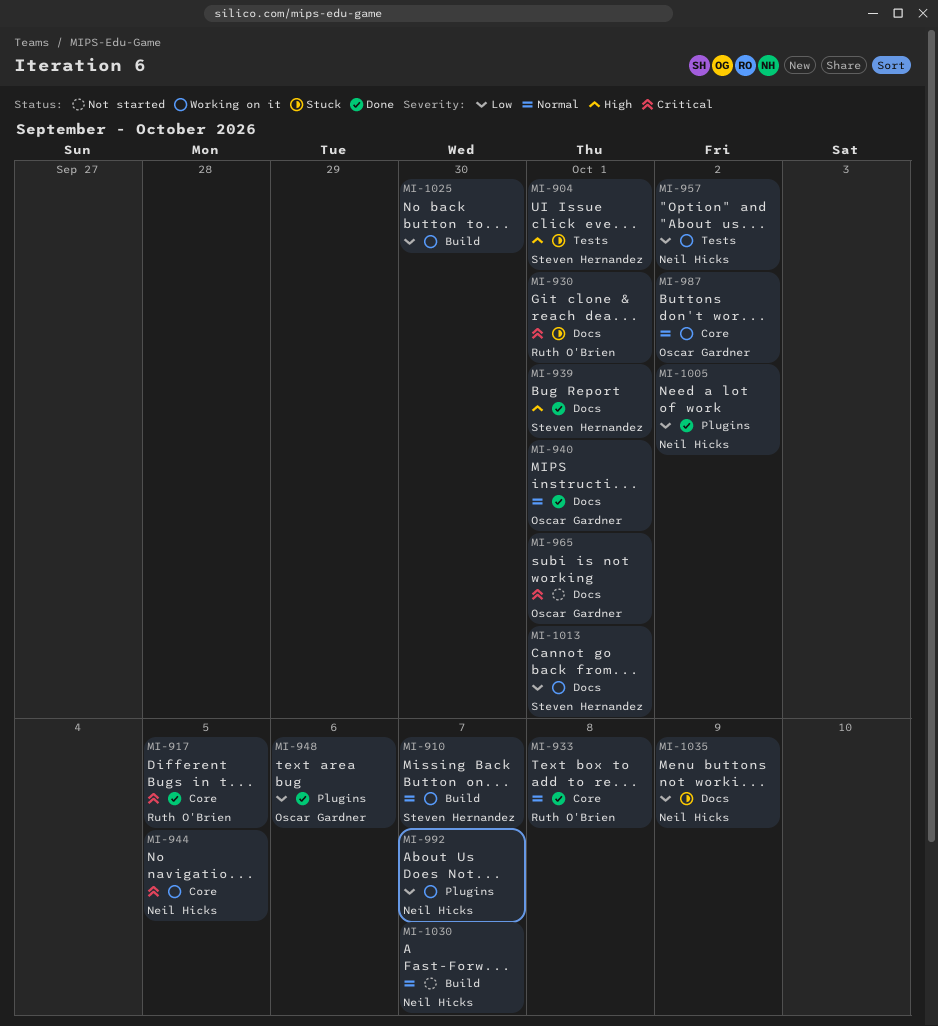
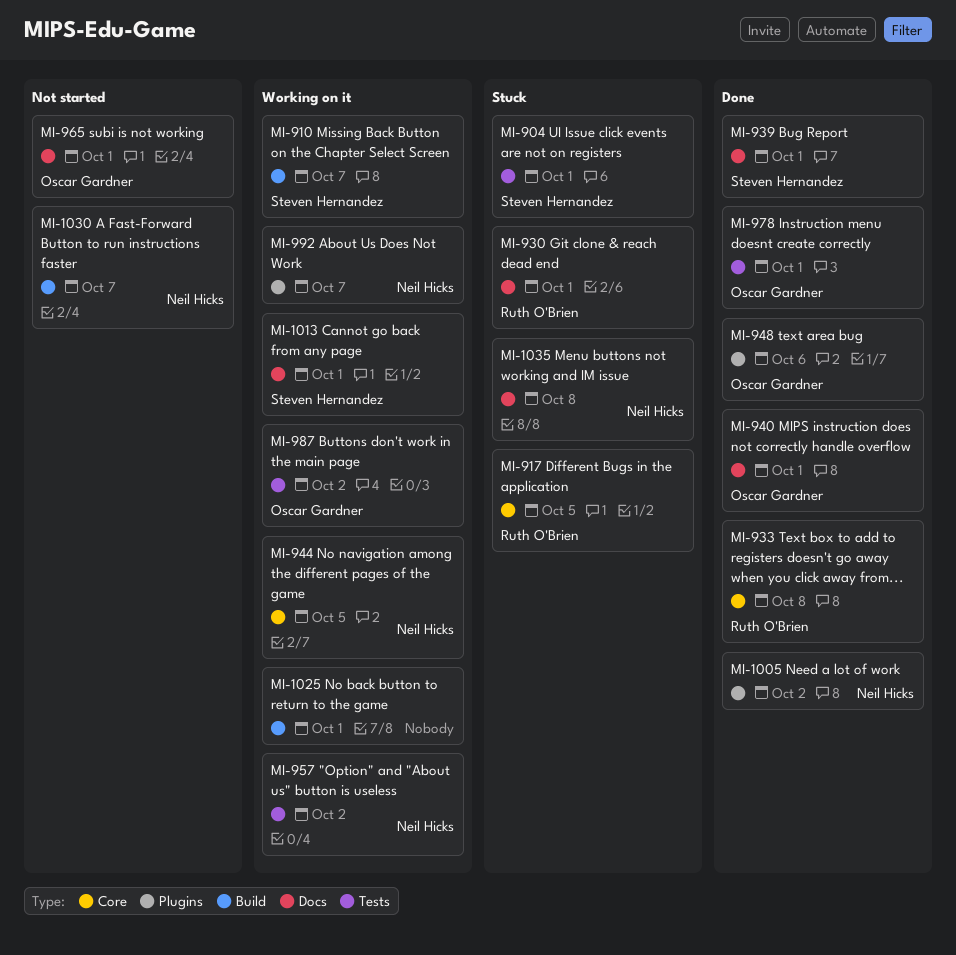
MI-917, status: Done -> Stuck
MI-978: none -> present
MI-987, label: Core -> Tests
MI-1025, due: Sep 30 -> Oct 1
MI-1035, due: Oct 9 -> Oct 8

